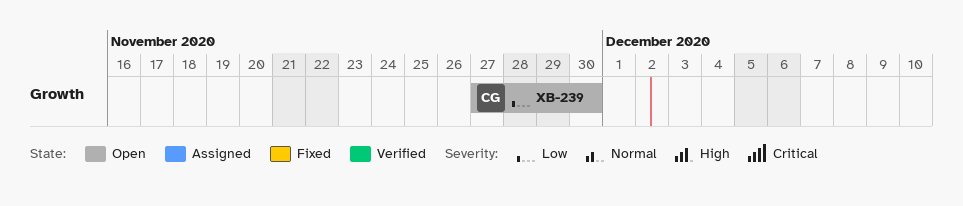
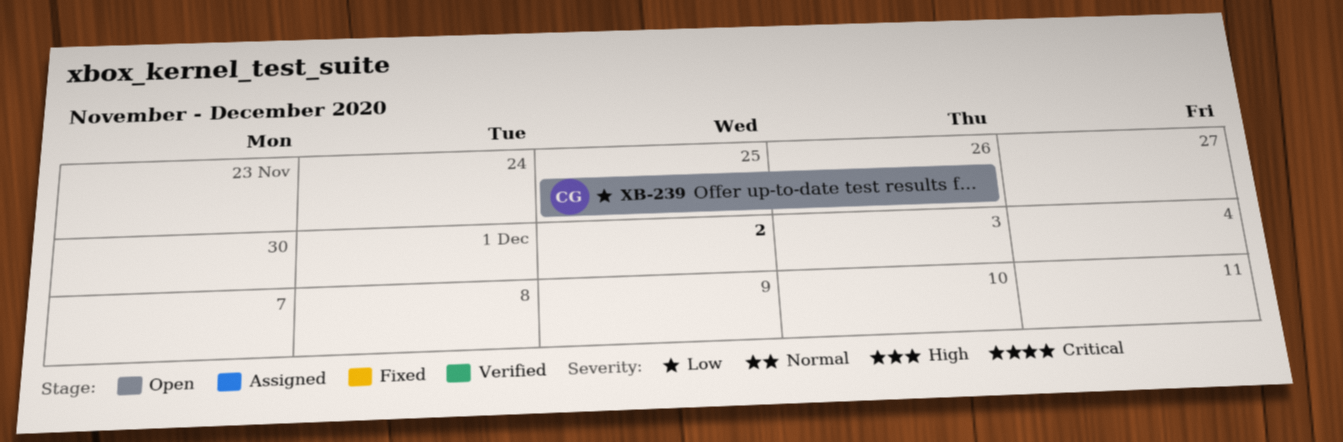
XB-239, start: Nov 27 -> Nov 25
XB-239, due: Nov 30 -> Nov 26

